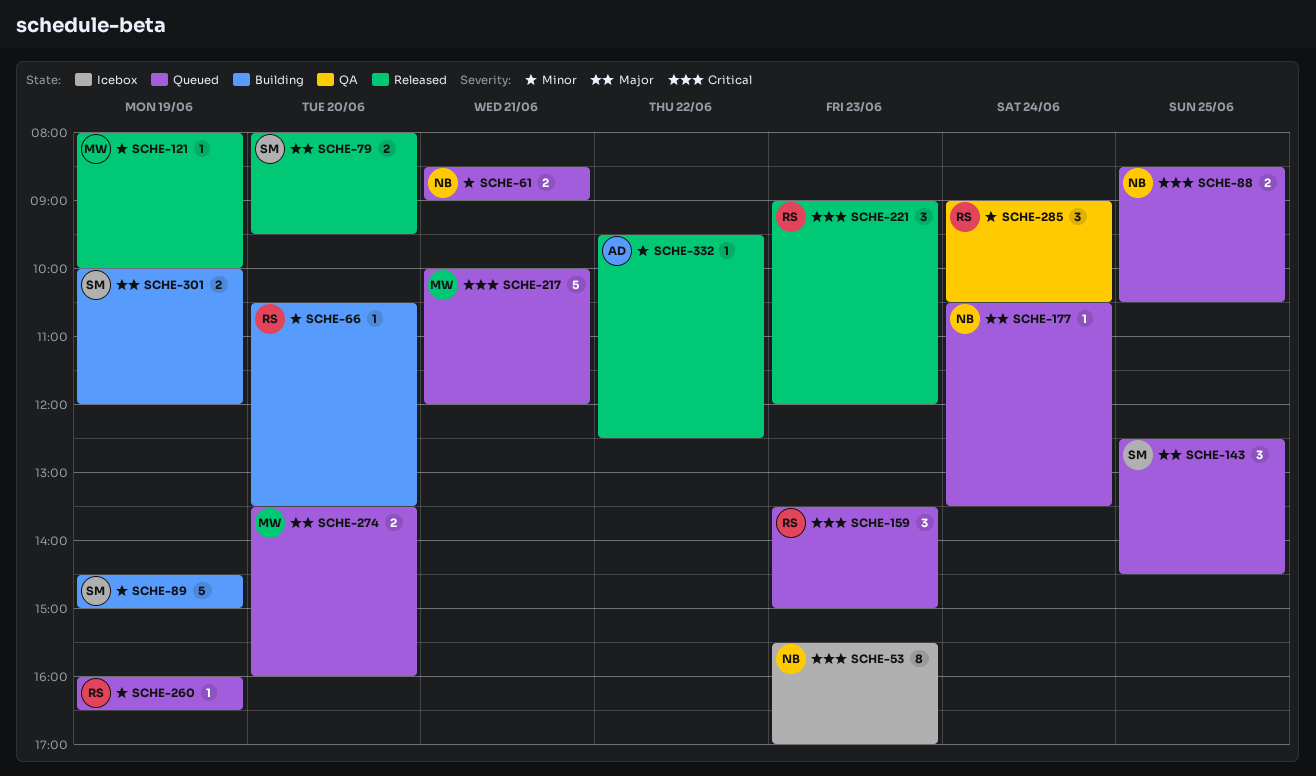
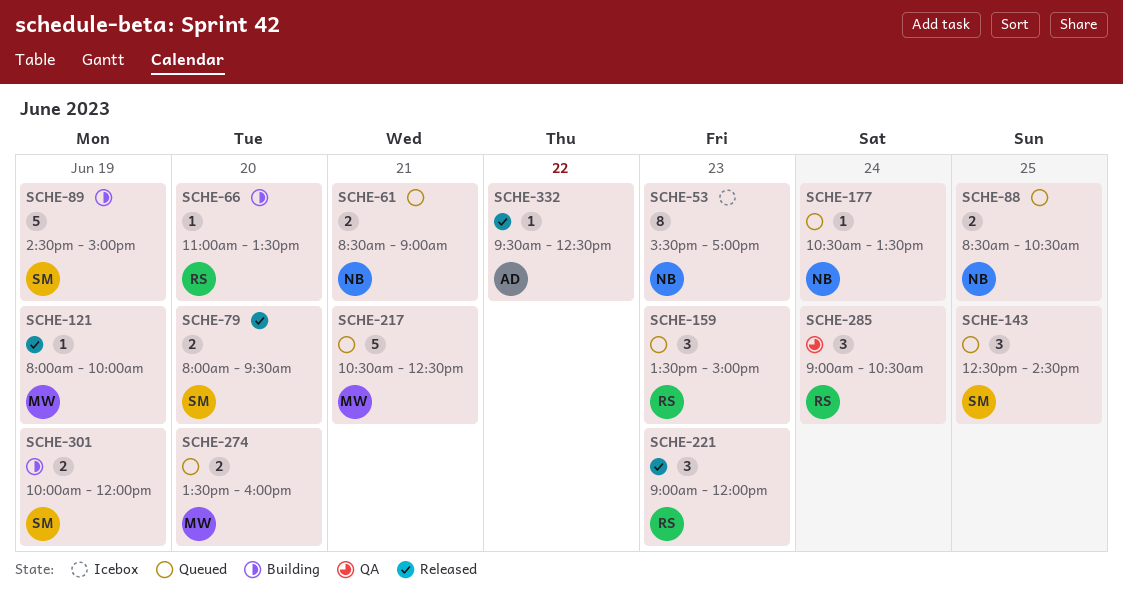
SCHE-66, begins: 10:30 -> 11:00
SCHE-217, begins: 10:00 -> 10:30
SCHE-217, ends: 12:00 -> 12:30
SCHE-260: present -> none

